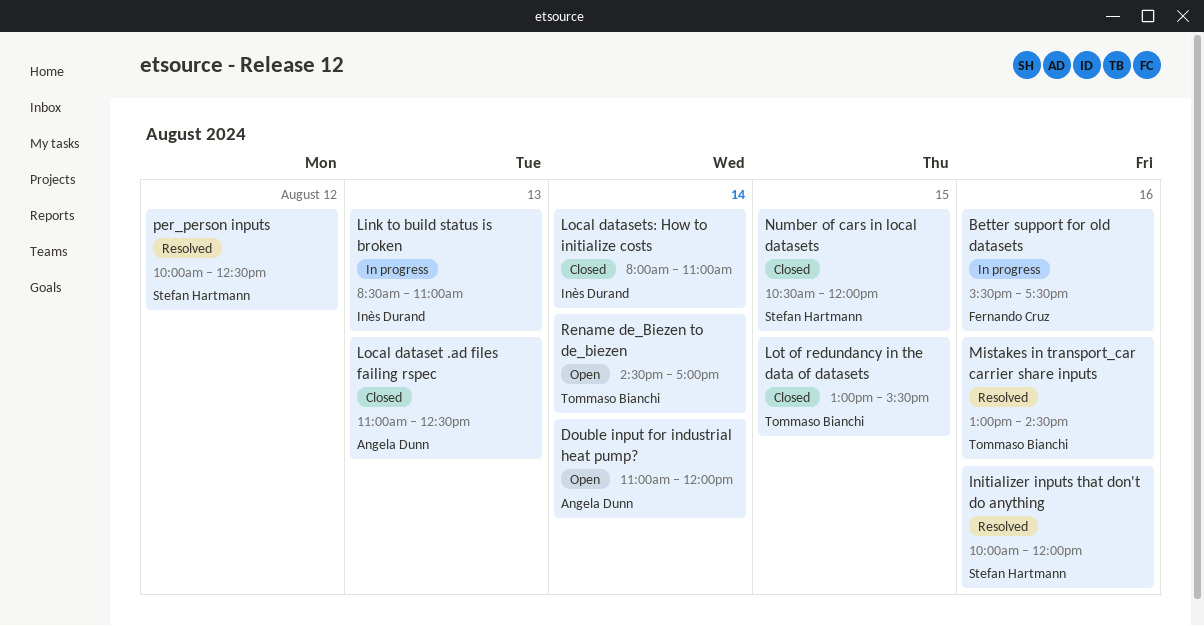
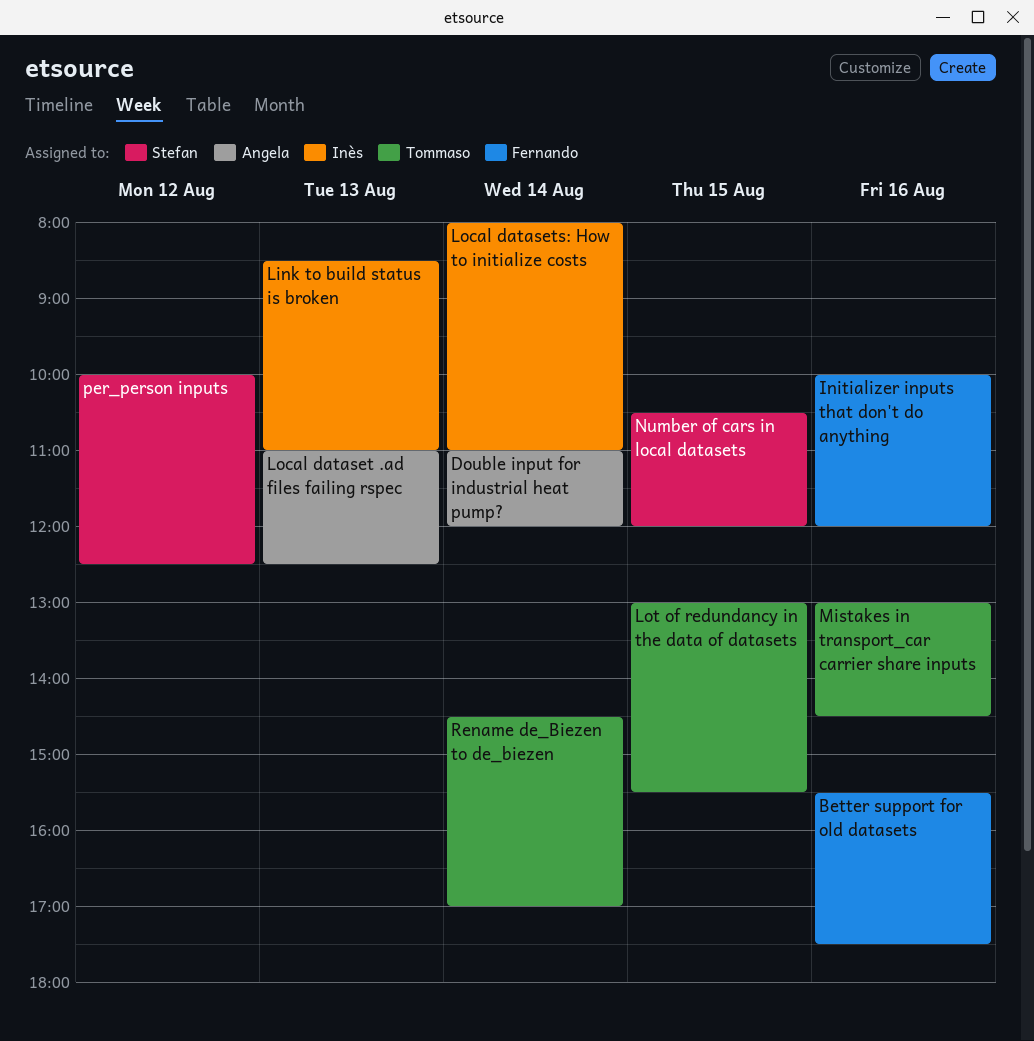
Initializer inputs that don't do anything, owner: Stefan Hartmann -> Fernando Cruz

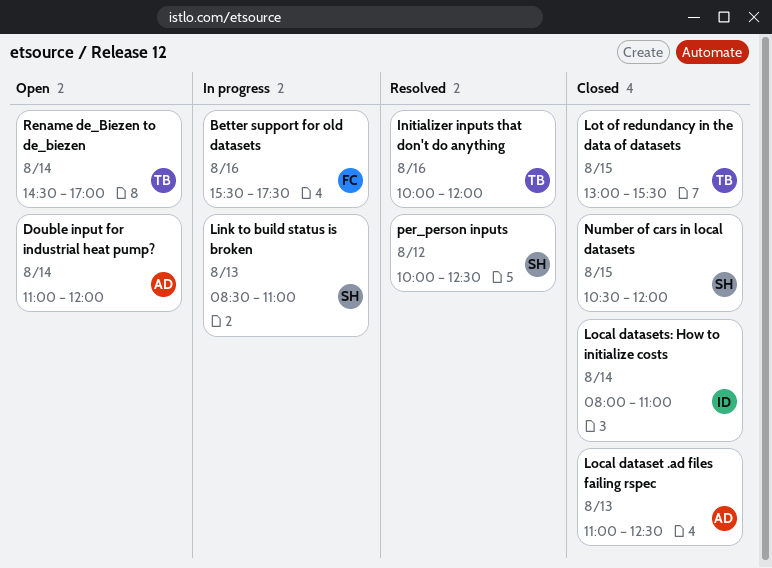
Initializer inputs that don't do anything, owner: Fernando -> Tommaso
Link to build status is broken, owner: Inès -> Stefan
Mistakes in transport_car carrier share inputs: present -> none

